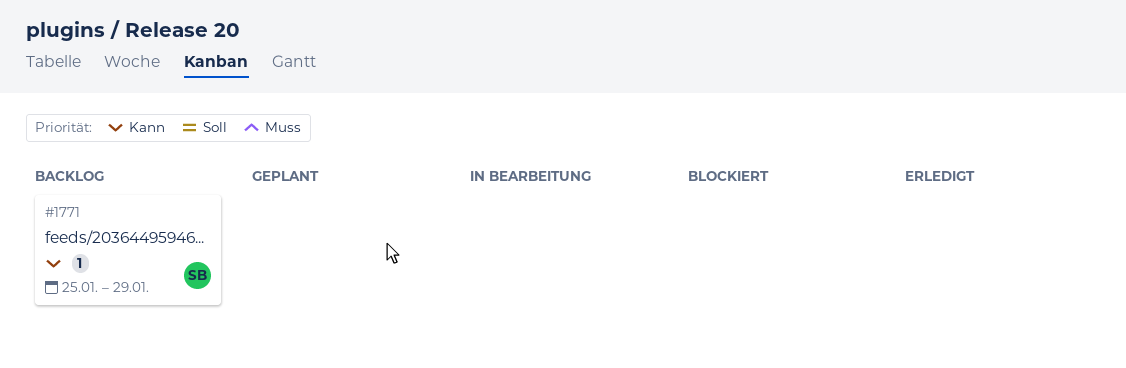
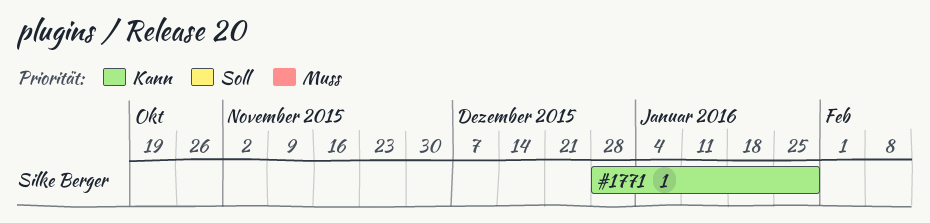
#1771, start: Jan 25 -> Dec 28

